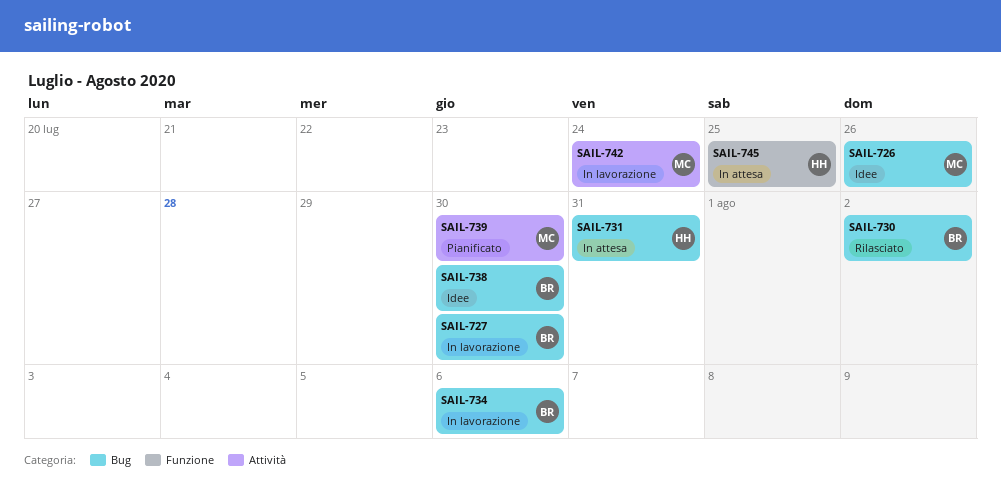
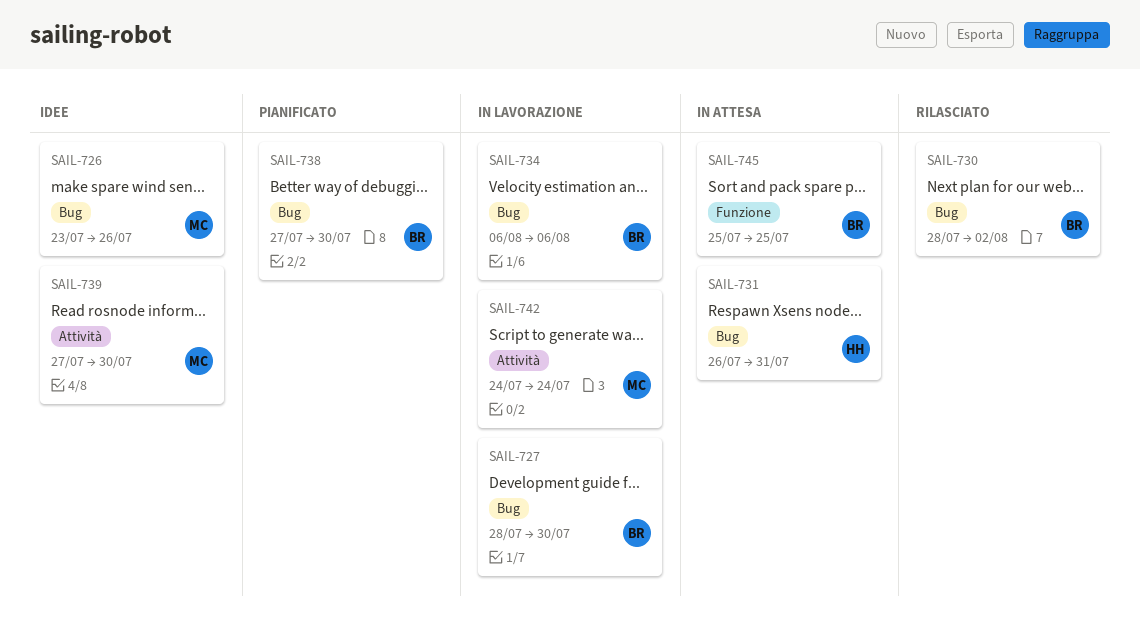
SAIL-738, status: Idee -> Pianificato
SAIL-739, status: Pianificato -> Idee
SAIL-745, owner: HH -> BR

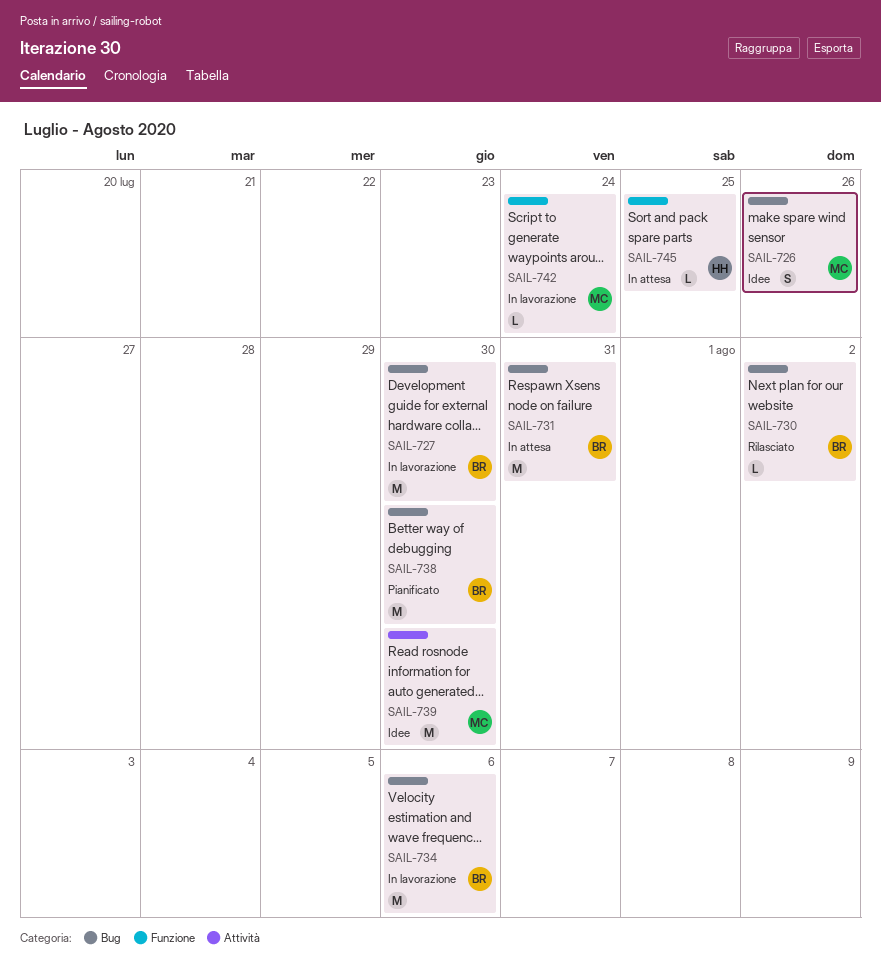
SAIL-731, owner: HH -> BR
SAIL-742, label: Attività -> Funzione
SAIL-745, owner: BR -> HH

